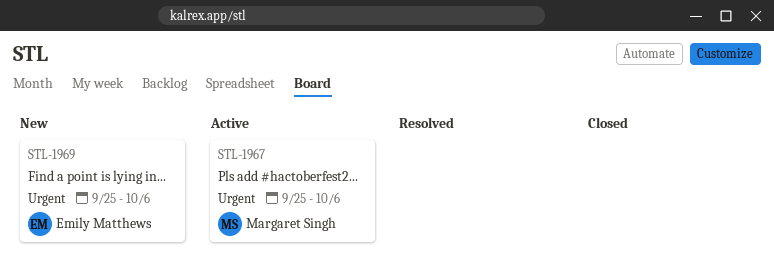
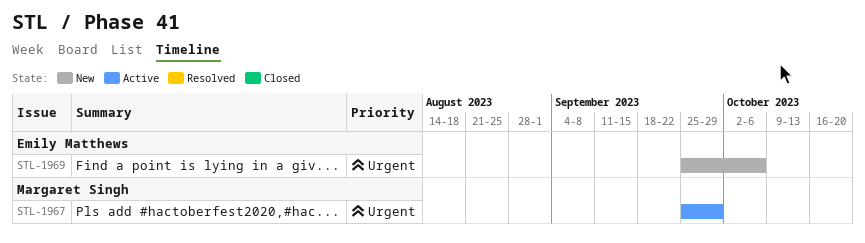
STL-1967, due: Oct 6 -> Sep 29

